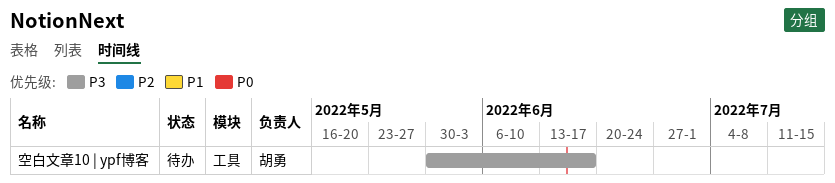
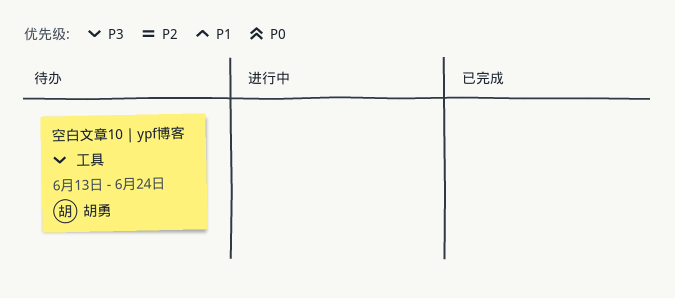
空白文章10 | ypf博客, start: May 30 -> Jun 13
空白文章10 | ypf博客, due: Jun 17 -> Jun 24

